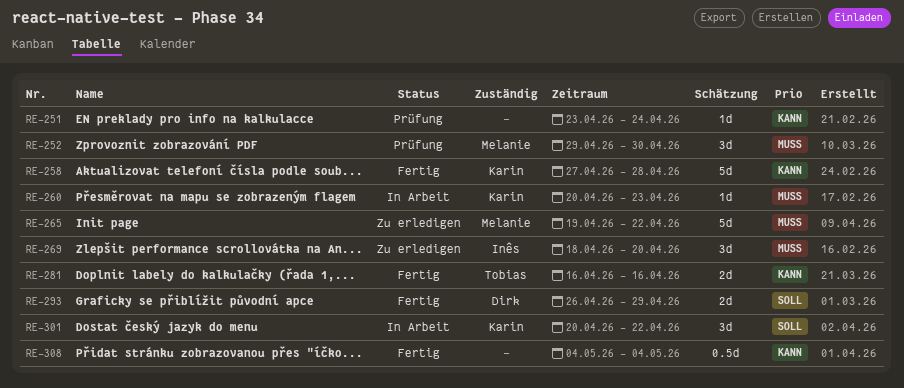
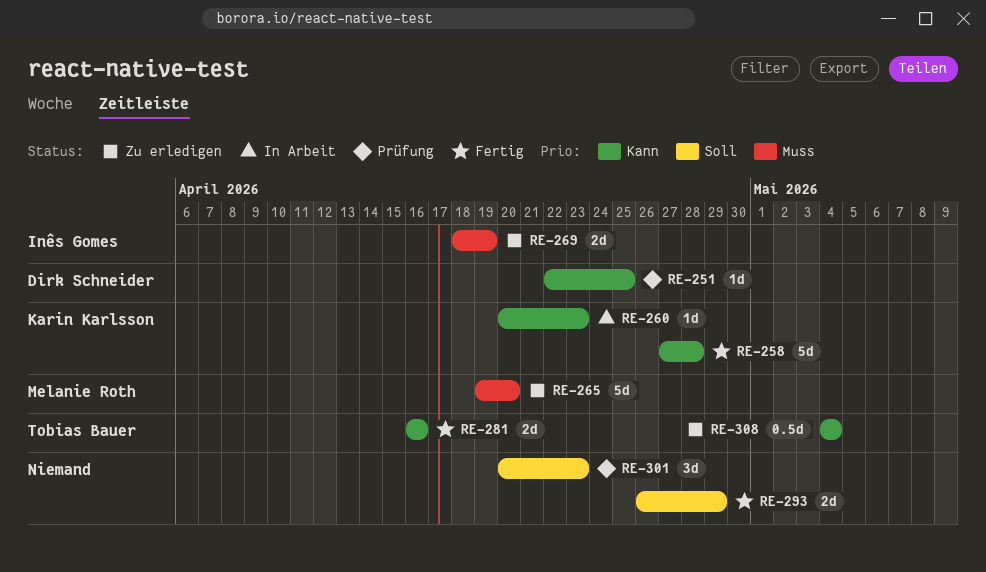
RE-251, owner: none -> Dirk Schneider
RE-251, start: Apr 23 -> Apr 22
RE-251, due: Apr 24 -> Apr 25
RE-252: present -> none
RE-260, priority: Muss -> Kann
RE-265, due: Apr 22 -> Apr 20
RE-269, estimate: 3d -> 2d
RE-269, due: Apr 20 -> Apr 19
RE-293, owner: Dirk Schneider -> none
RE-301, status: In Arbeit -> Prüfung
RE-301, owner: Karin Karlsson -> none
RE-301, due: Apr 22 -> Apr 23
RE-308, status: Fertig -> Zu erledigen
RE-308, owner: none -> Tobias Bauer

